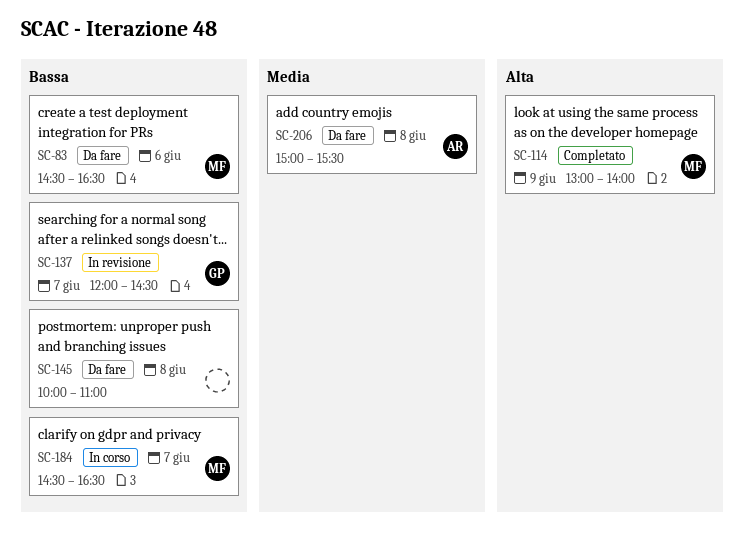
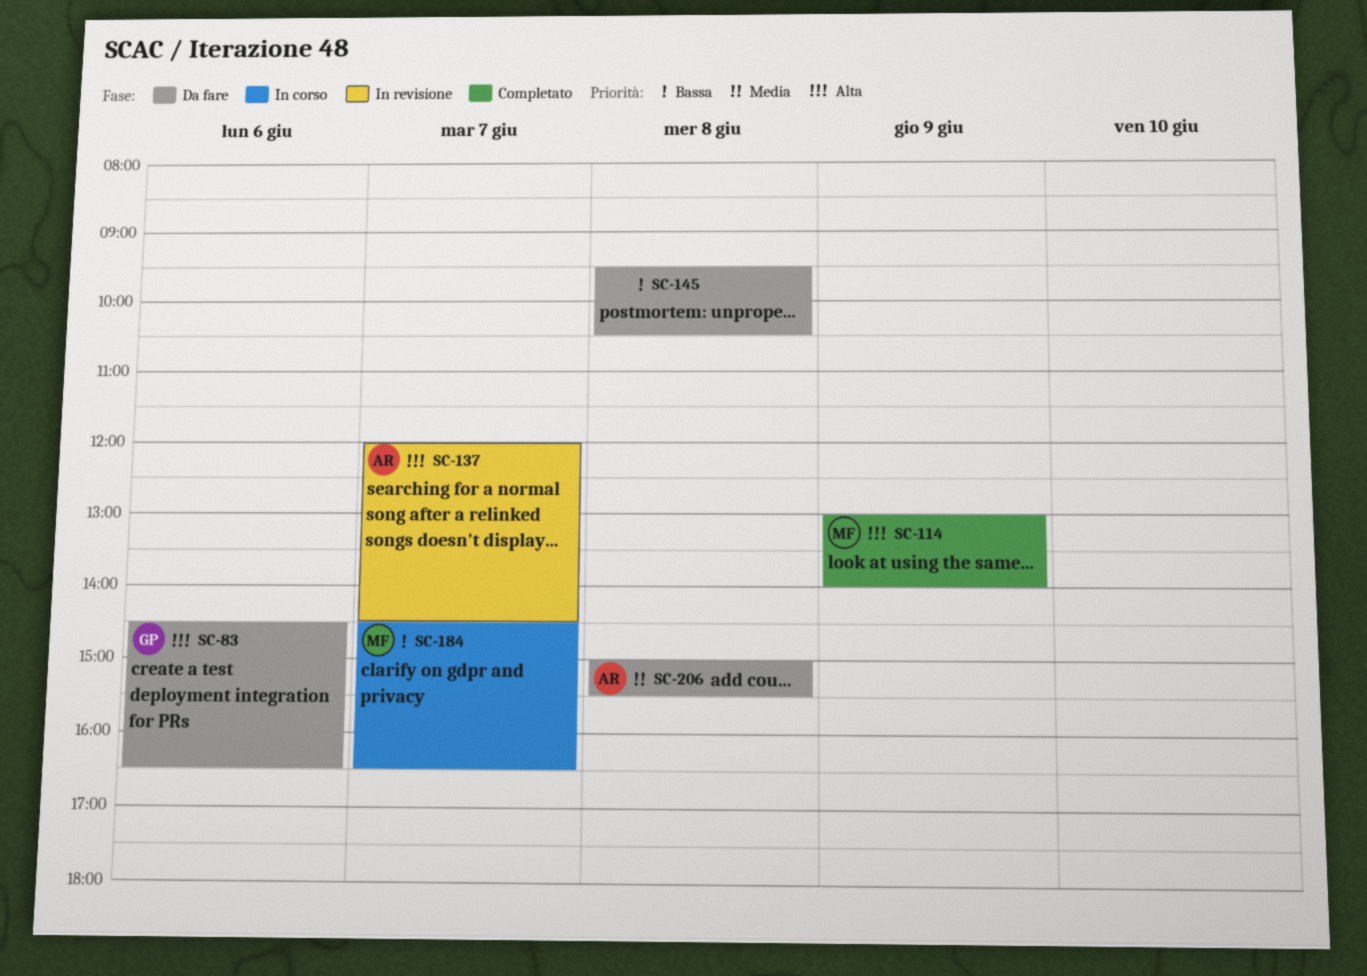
SC-83, owner: MF -> GP
SC-83, priority: Bassa -> Alta
SC-137, owner: GP -> AR
SC-137, priority: Bassa -> Alta
SC-145, begins: 10:00 -> 09:30
SC-145, ends: 11:00 -> 10:30

